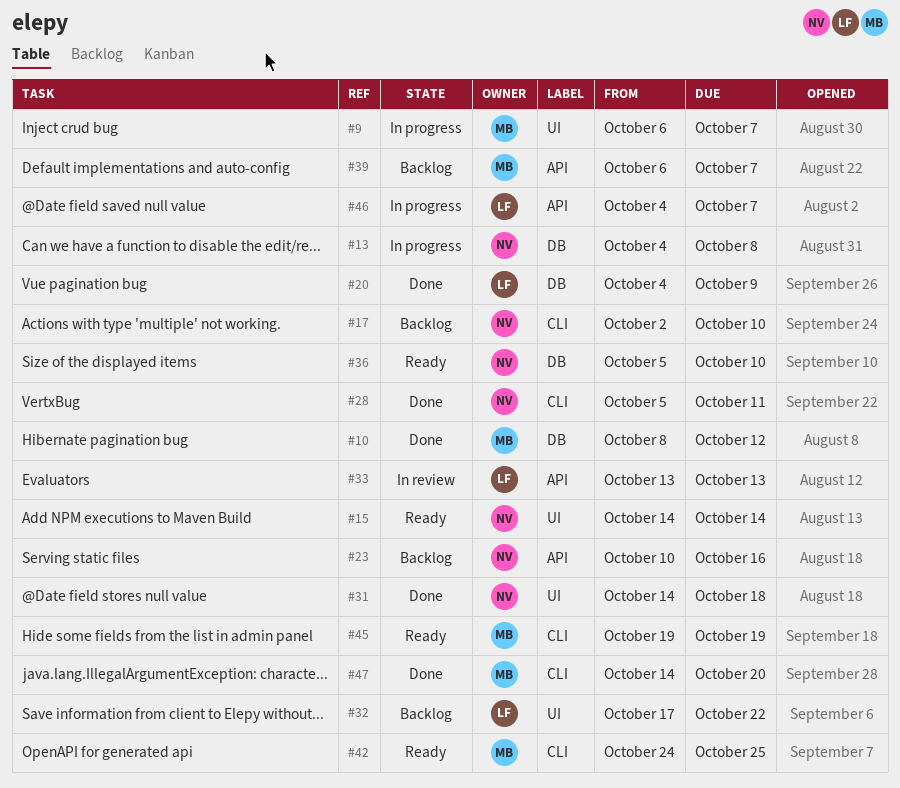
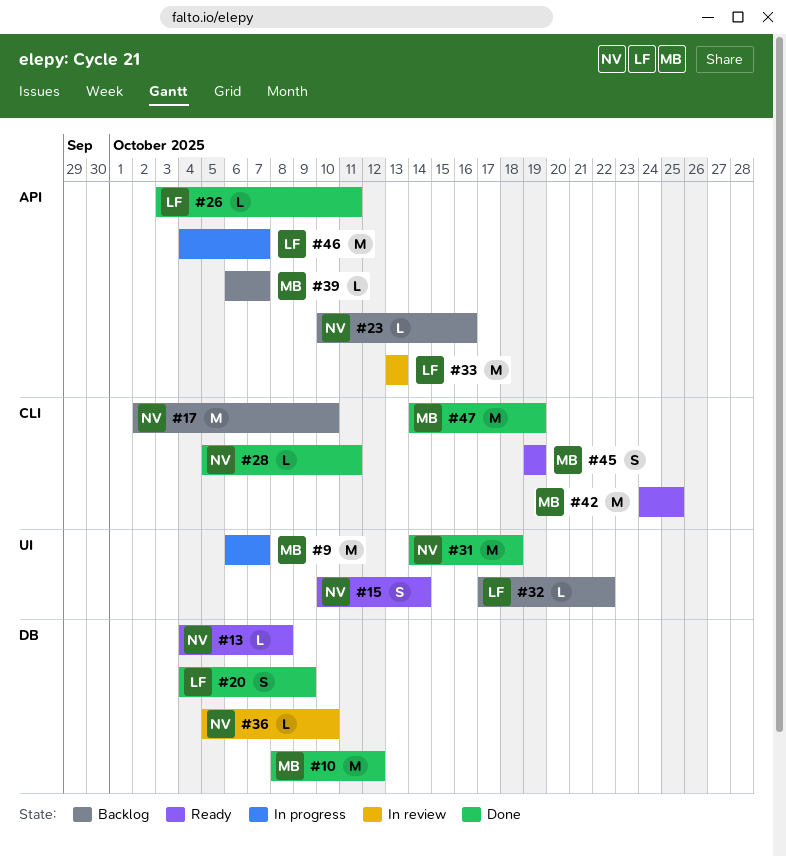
#13, status: In progress -> Ready
#15, start: Oct 14 -> Oct 10
#26: none -> present
#36, status: Ready -> In review
#47, due: Oct 20 -> Oct 19

